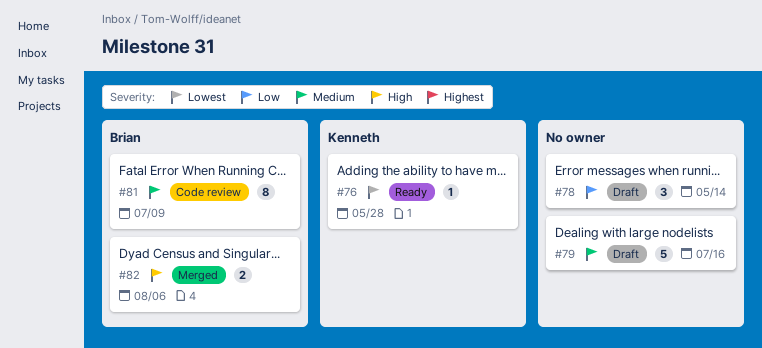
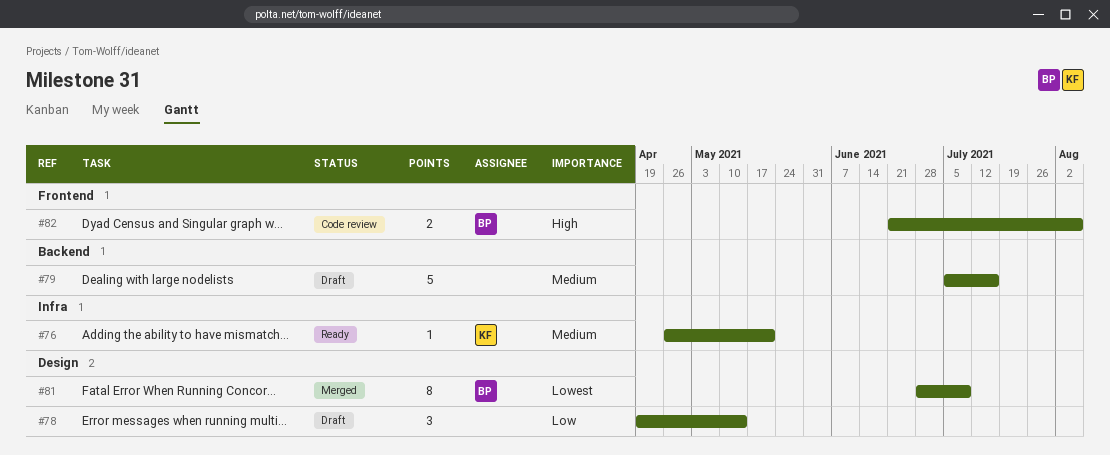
#76, priority: Lowest -> Medium
#76, due: May 28 -> May 21
#81, status: Code review -> Merged
#81, priority: Medium -> Lowest
#82, status: Merged -> Code review

